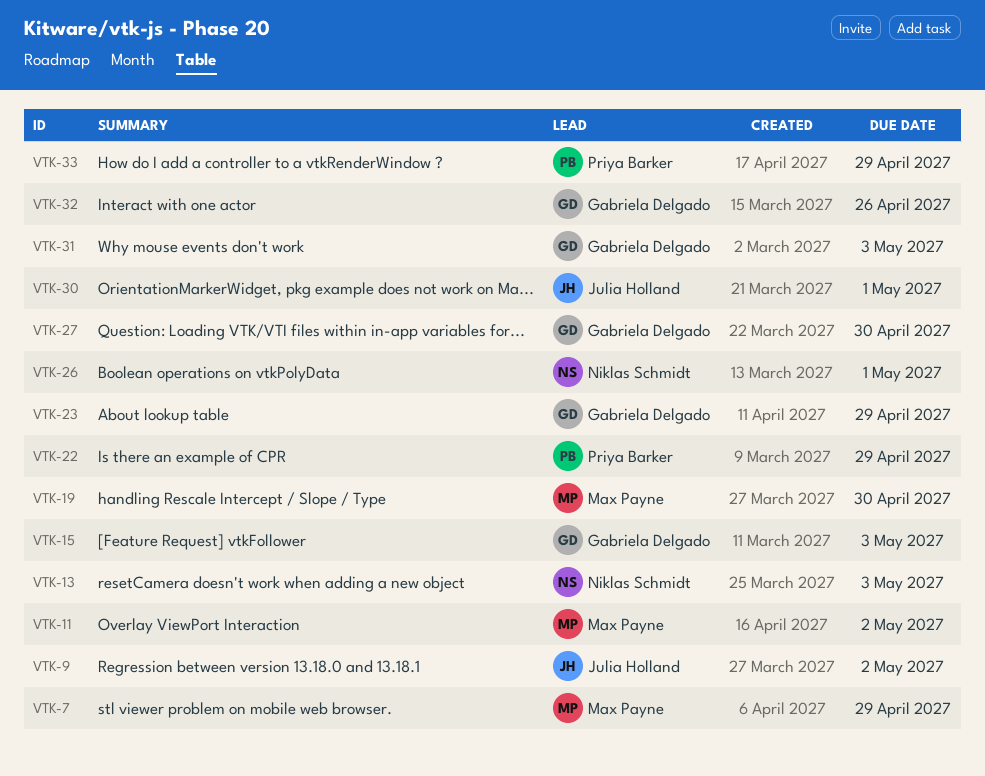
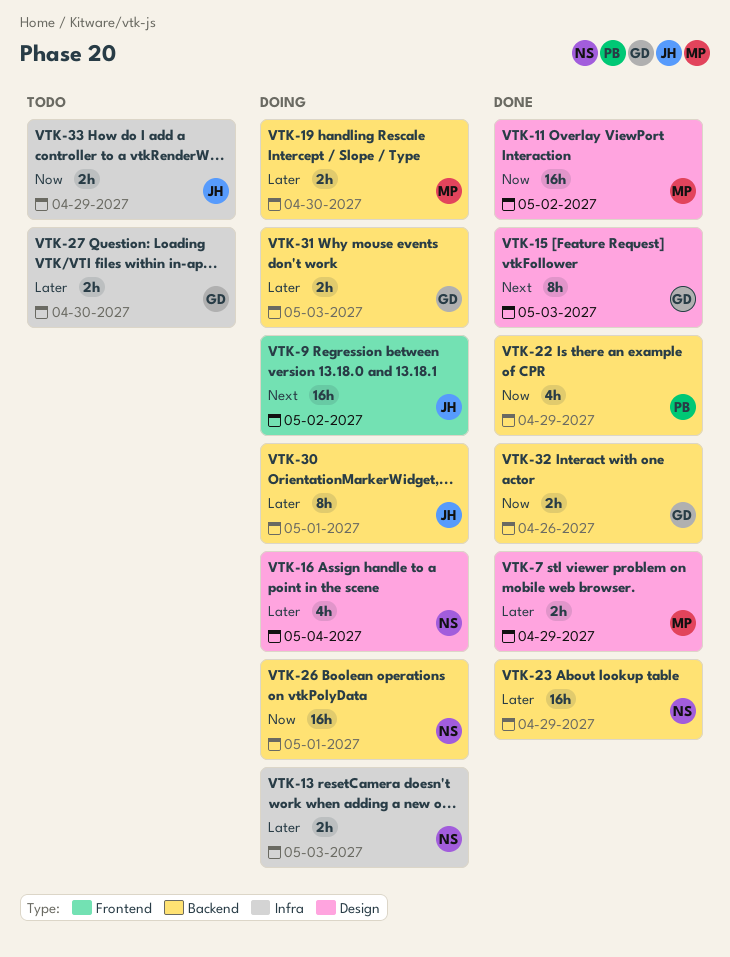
VTK-16: none -> present
VTK-23, owner: Gabriela Delgado -> Niklas Schmidt
VTK-33, owner: Priya Barker -> Julia Holland

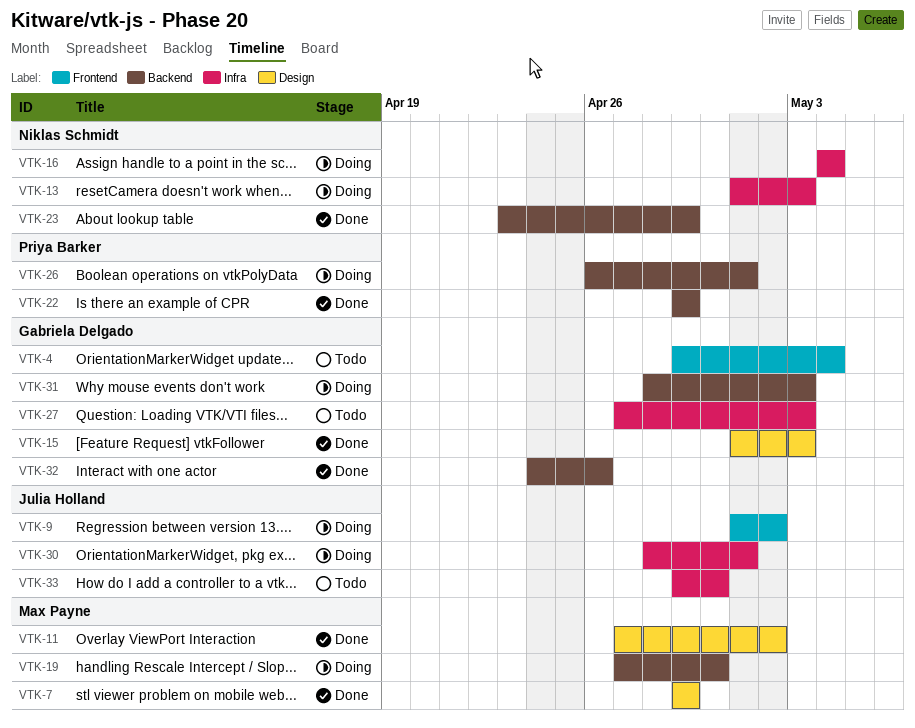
VTK-4: none -> present
VTK-16, label: Design -> Infra
VTK-26, owner: Niklas Schmidt -> Priya Barker
VTK-27, due: Apr 30 -> May 3
VTK-30, label: Backend -> Infra
VTK-33, due: Apr 29 -> Apr 30

